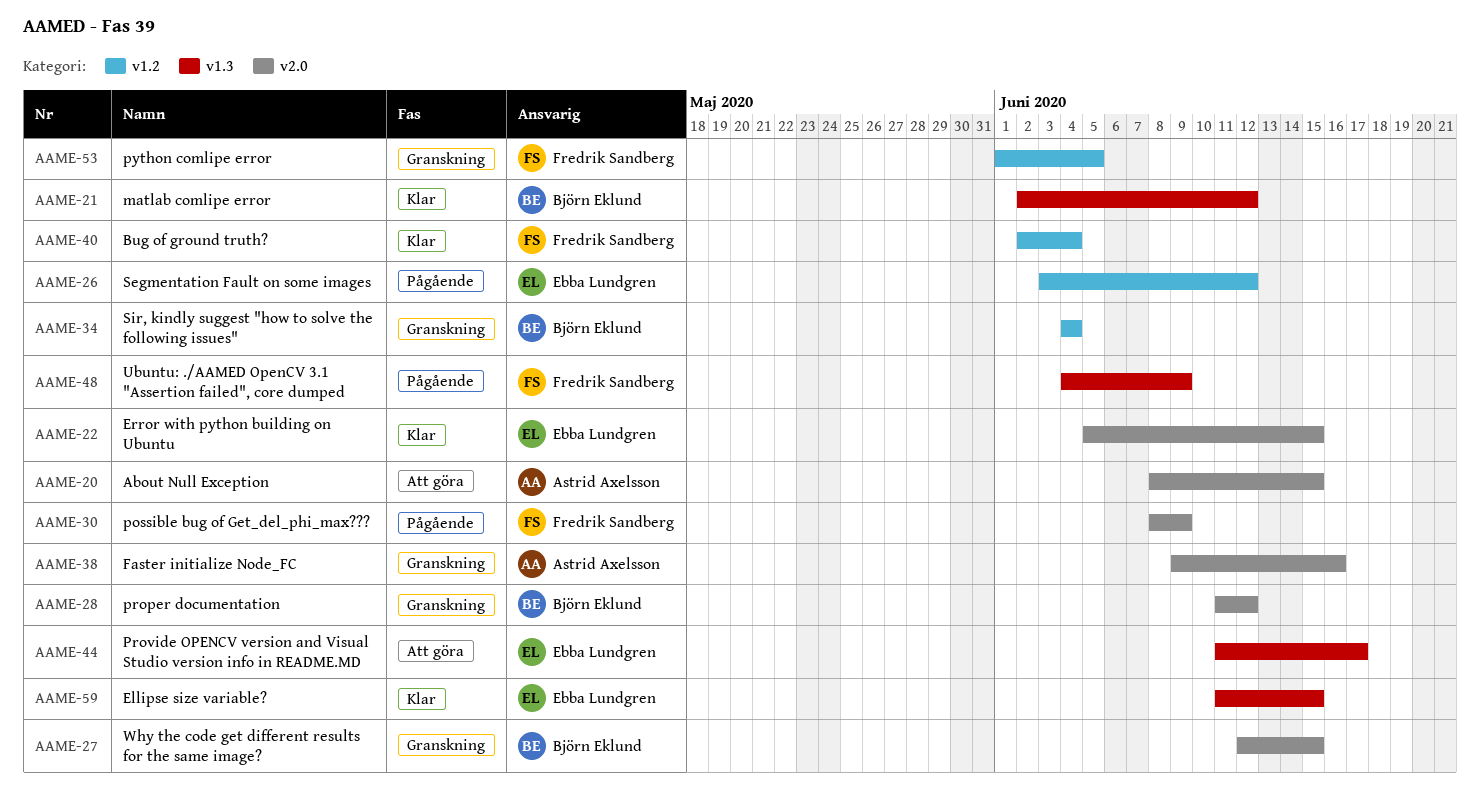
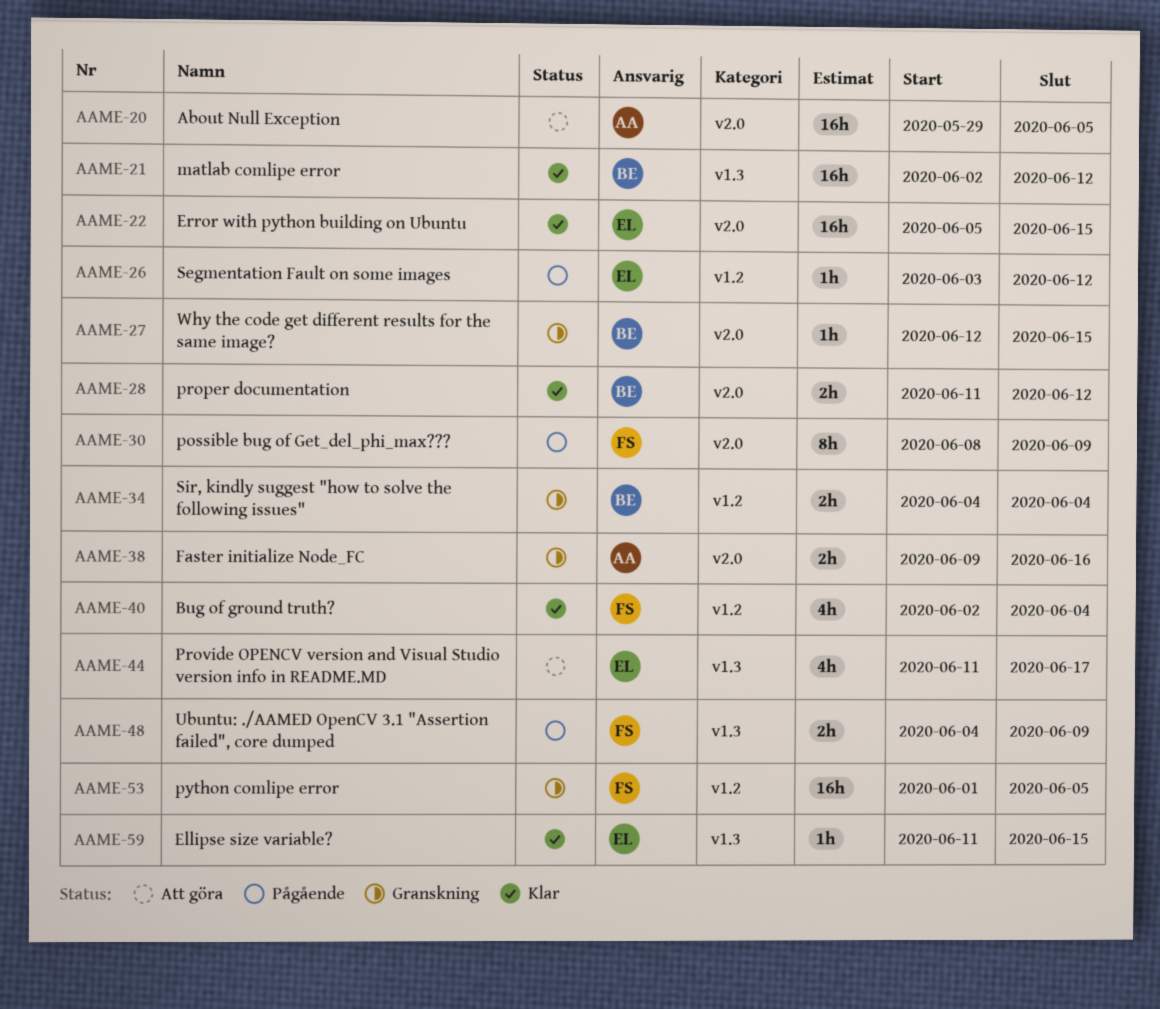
AAME-20, start: Jun 8 -> May 29
AAME-20, due: Jun 15 -> Jun 5
AAME-28, status: Granskning -> Klar

